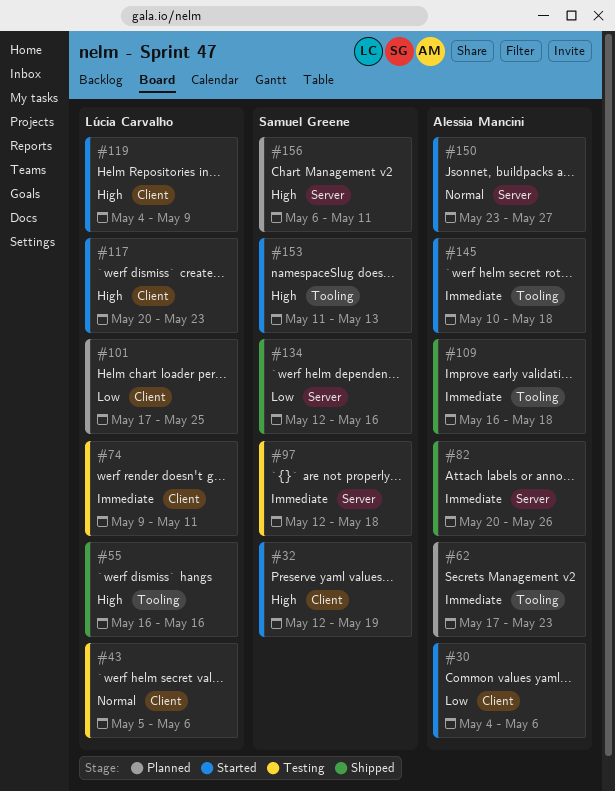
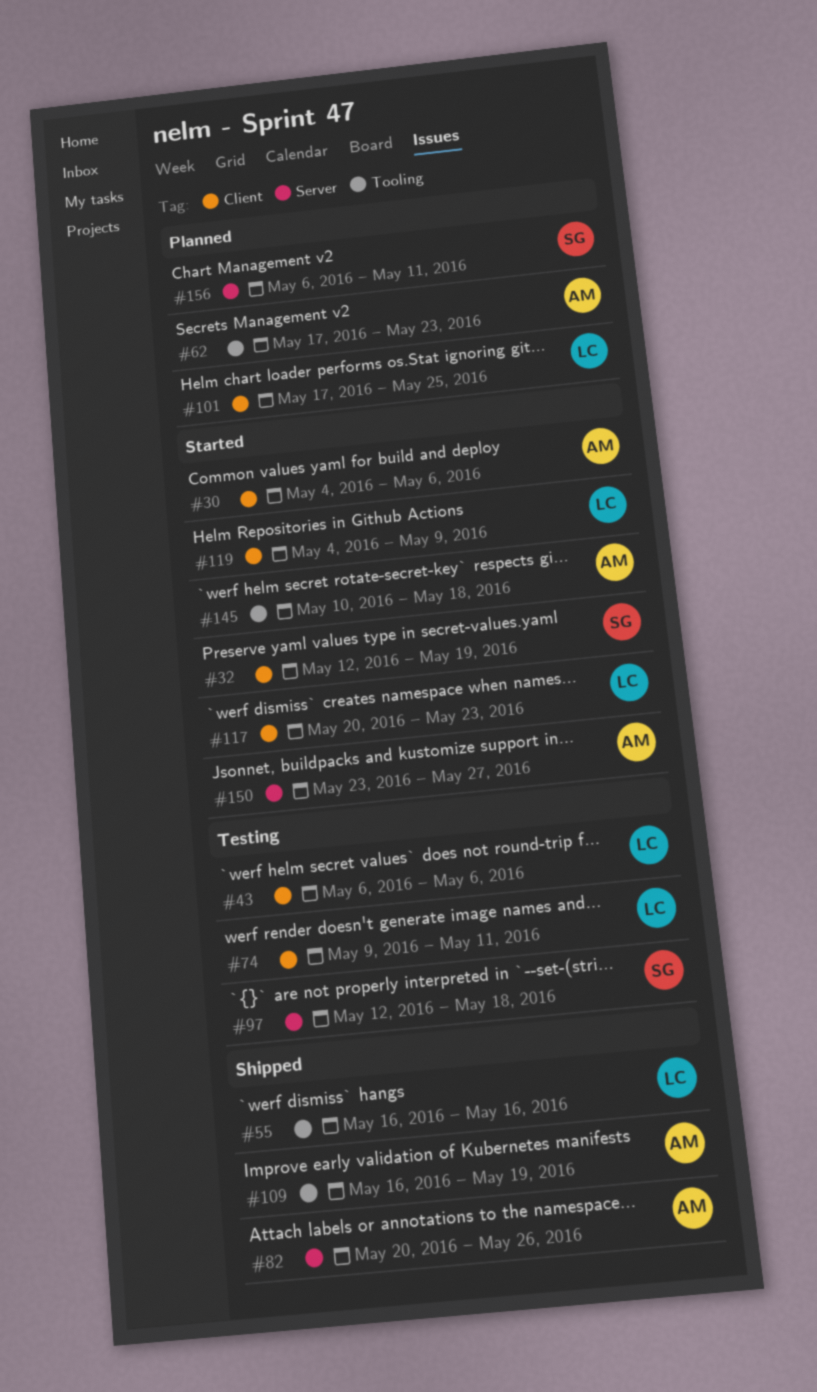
#43, start: May 5 -> May 6
#109, due: May 18 -> May 19
#134: present -> none
#153: present -> none

